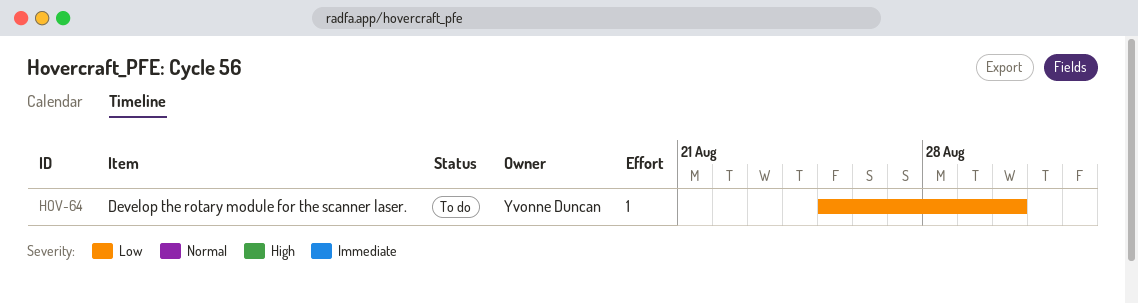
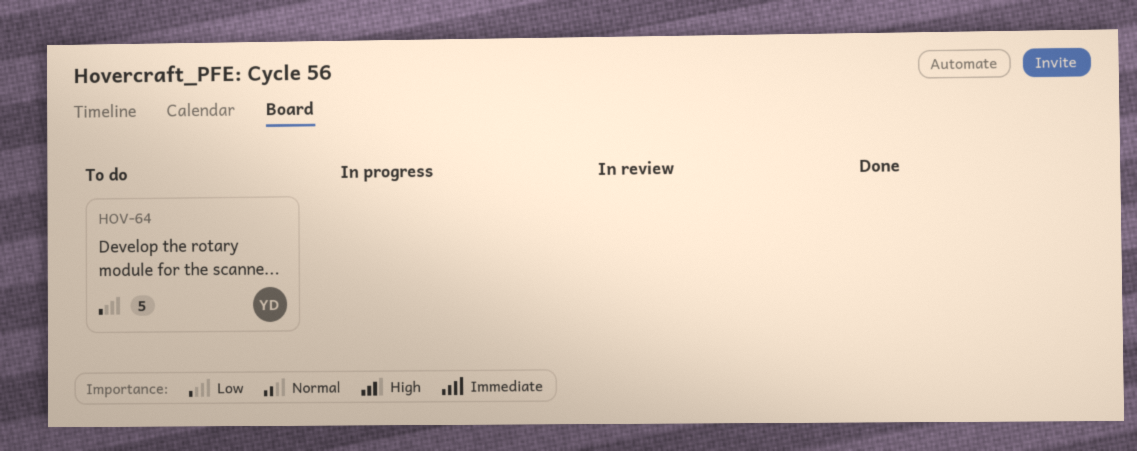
HOV-64, estimate: 1 -> 5

